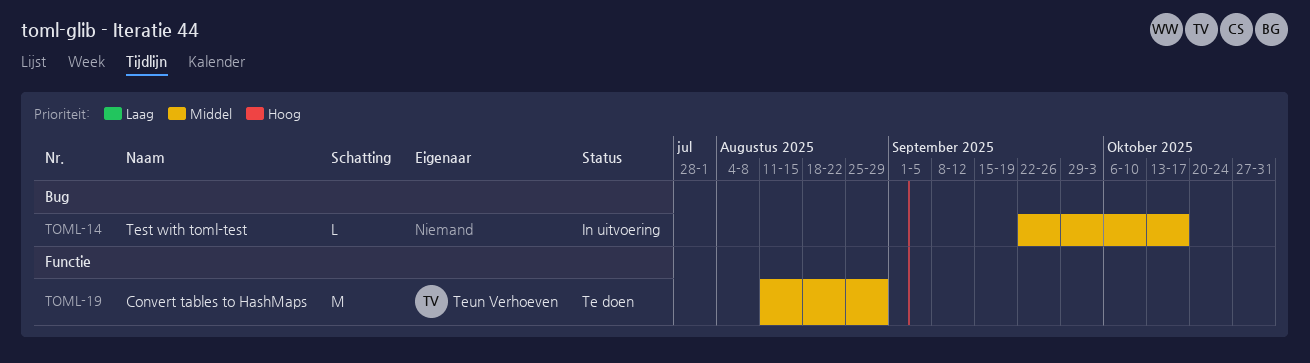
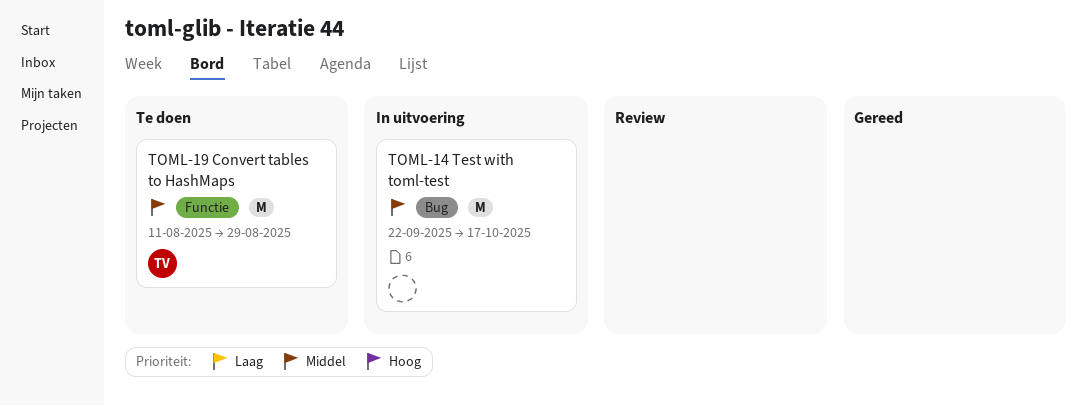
TOML-14, estimate: L -> M

